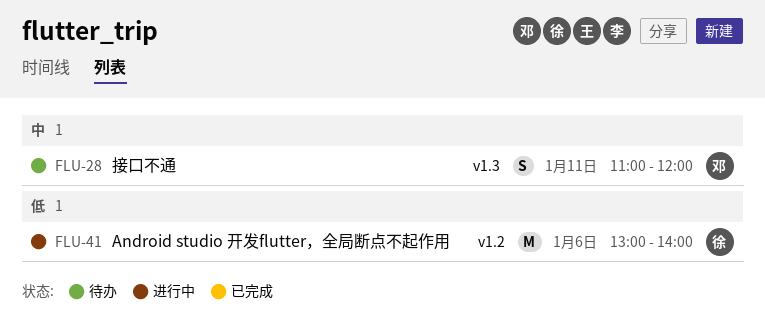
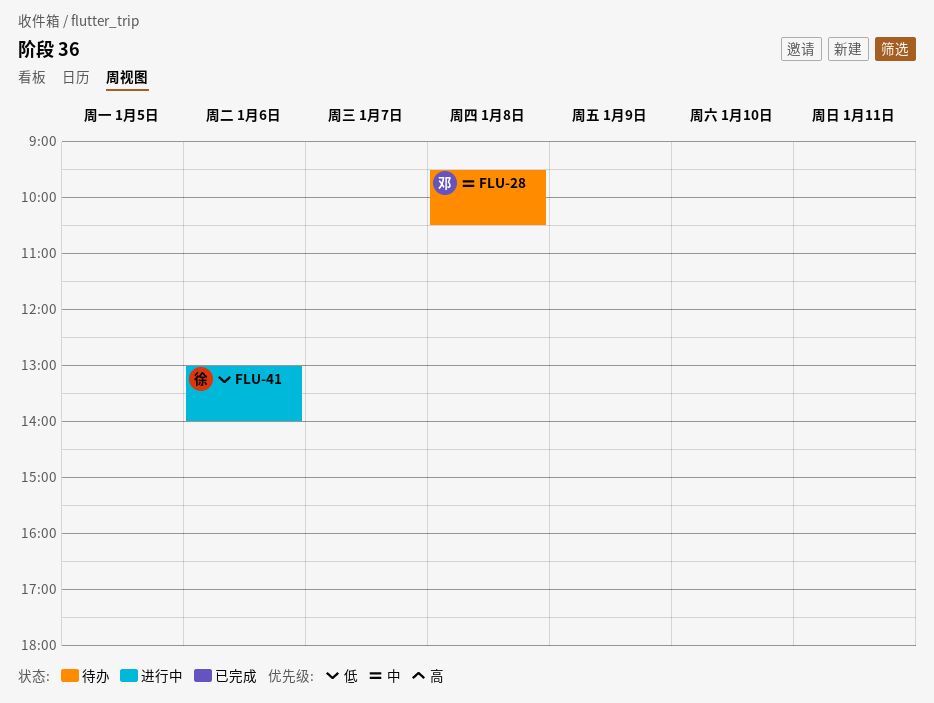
FLU-28, day: Jan 11 -> Jan 8
FLU-28, begins: 11:00 -> 09:30
FLU-28, ends: 12:00 -> 10:30

